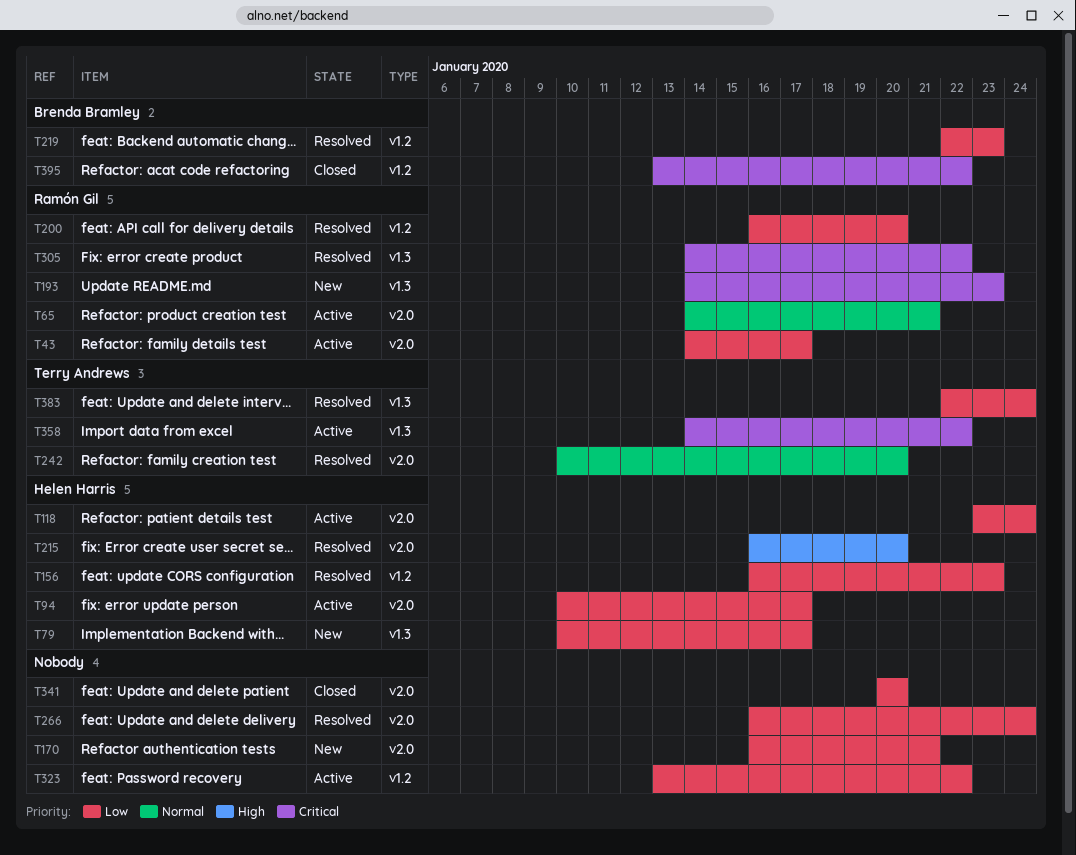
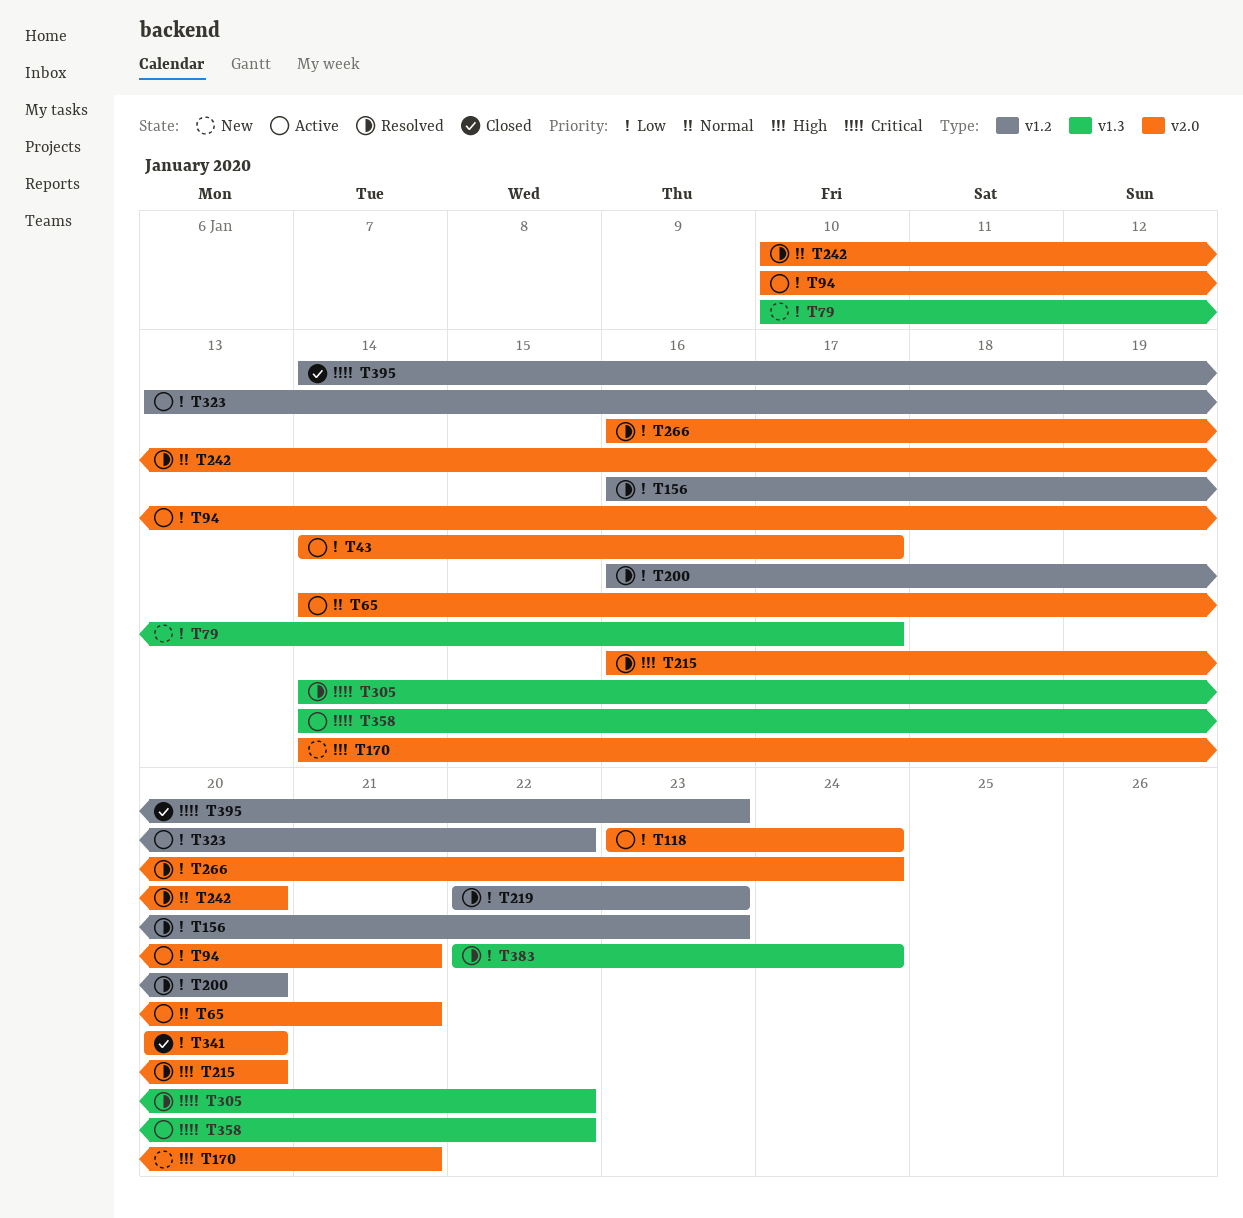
T94, due: Jan 17 -> Jan 21
T170, priority: Low -> High
T170, start: Jan 16 -> Jan 14
T193: present -> none
T395, start: Jan 13 -> Jan 14
T395, due: Jan 22 -> Jan 23

